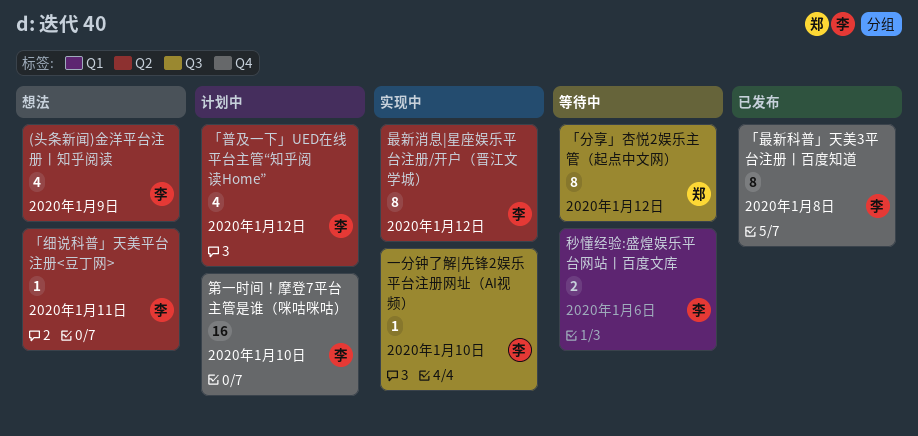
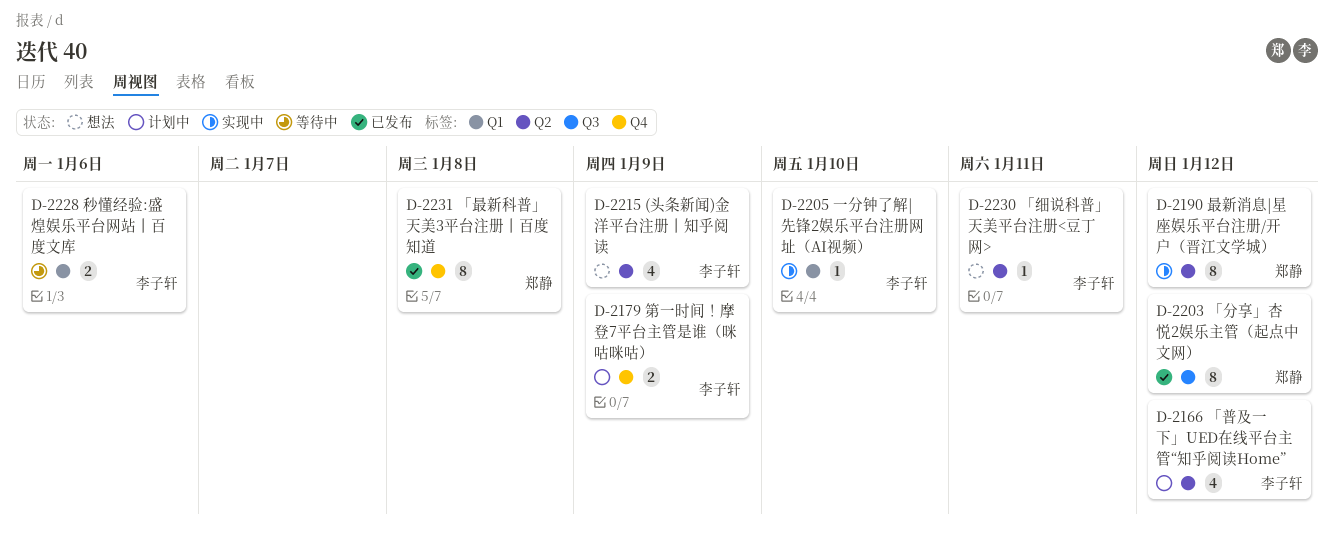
「分享」杏悦2娱乐主管（起点中文网）, status: 等待中 -> 已发布
「最新科普」天美3平台注册丨百度知道, owner: 李子轩 -> 郑静
一分钟了解|先锋2娱乐平台注册网址（AI视频）, label: Q3 -> Q1
最新消息|星座娱乐平台注册/开户（晋江文学城）, owner: 李子轩 -> 郑静
第一时间！摩登7平台主管是谁（咪咕咪咕）, estimate: 16 -> 2
第一时间！摩登7平台主管是谁（咪咕咪咕）, due: Jan 10 -> Jan 9

